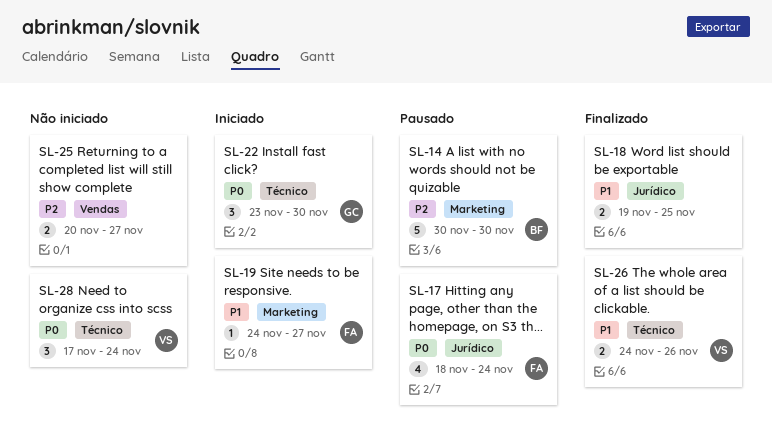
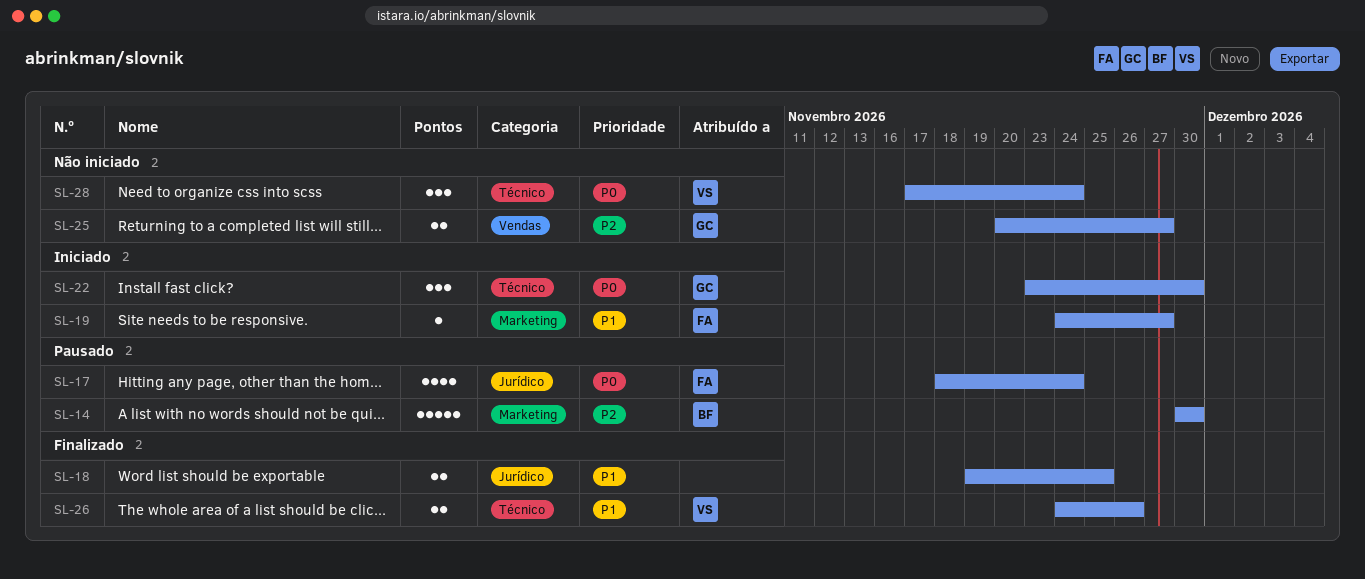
SL-25, owner: none -> GC

